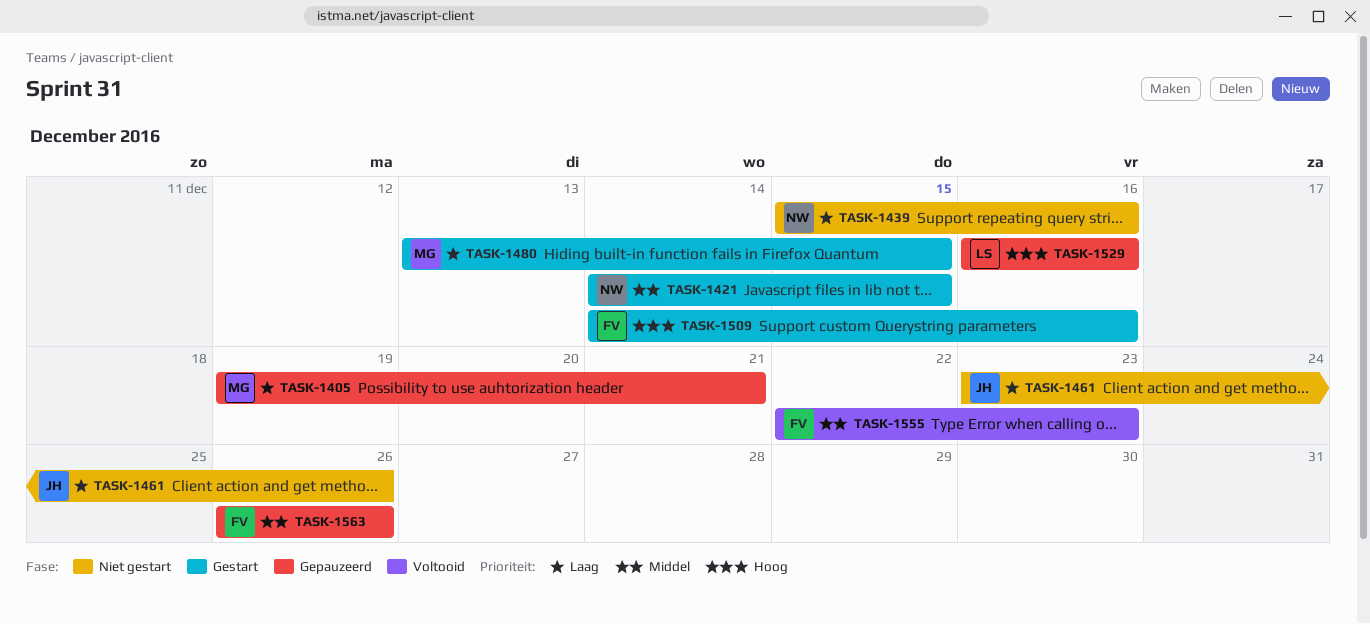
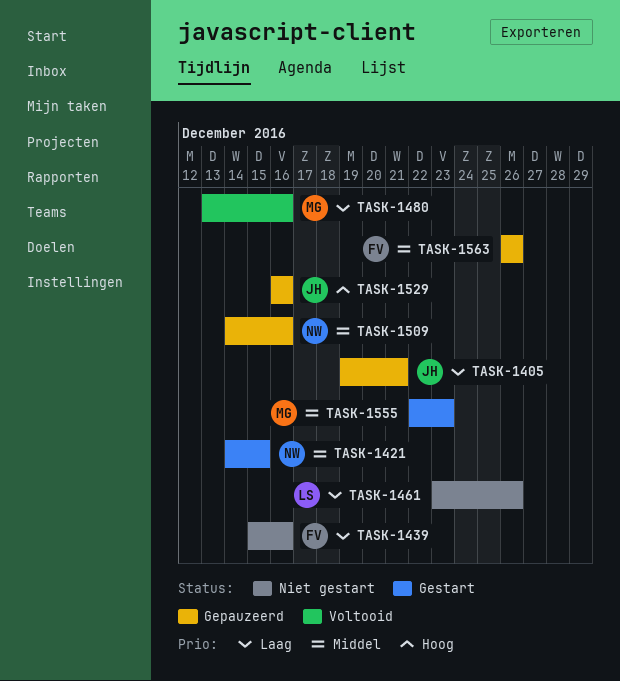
TASK-1405, owner: MG -> JH
TASK-1439, owner: NW -> FV
TASK-1461, owner: JH -> LS
TASK-1480, status: Gestart -> Voltooid
TASK-1480, due: Dec 15 -> Dec 16
TASK-1509, status: Gestart -> Gepauzeerd
TASK-1509, owner: FV -> NW
TASK-1509, priority: Hoog -> Middel
TASK-1529, owner: LS -> JH
TASK-1555, status: Voltooid -> Gestart
TASK-1555, owner: FV -> MG

